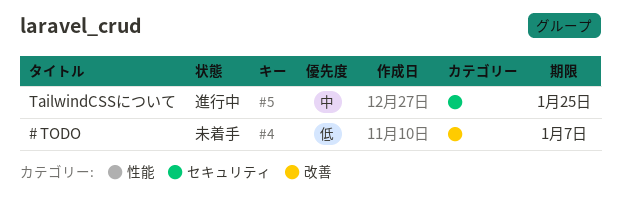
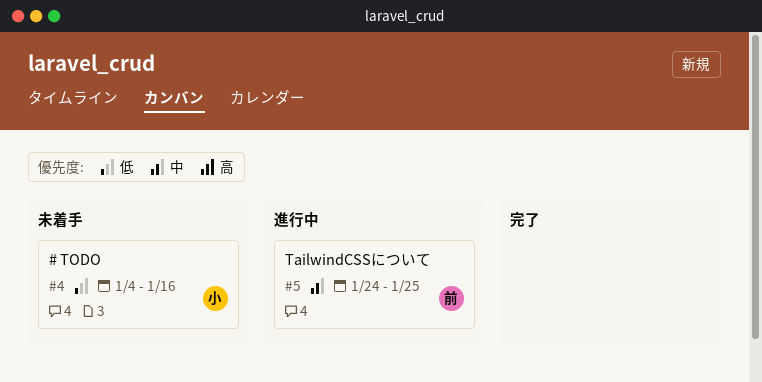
#4, due: Jan 7 -> Jan 16

